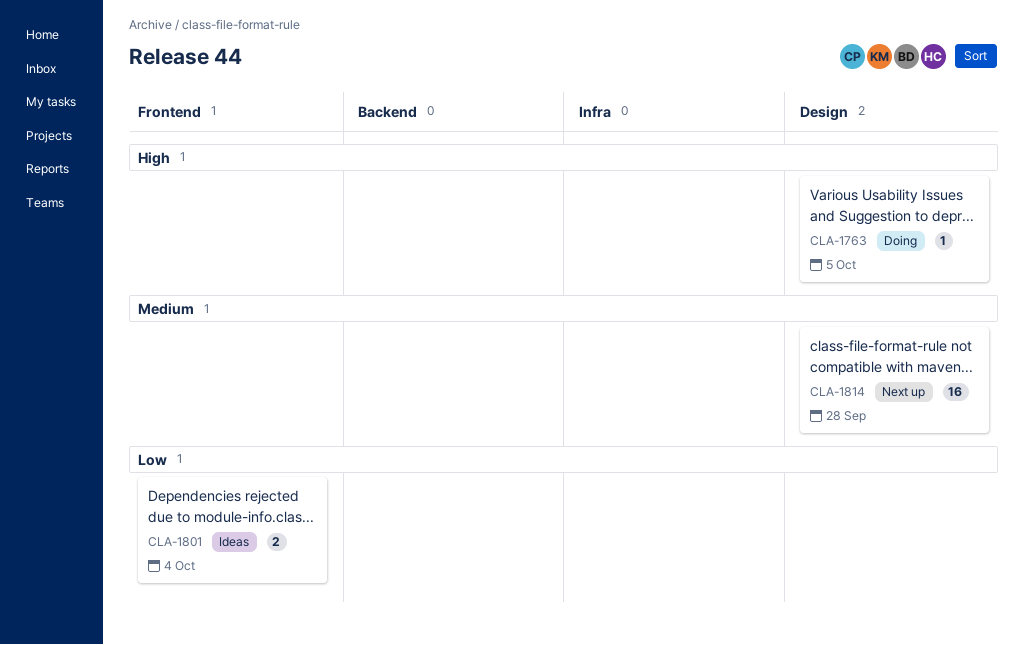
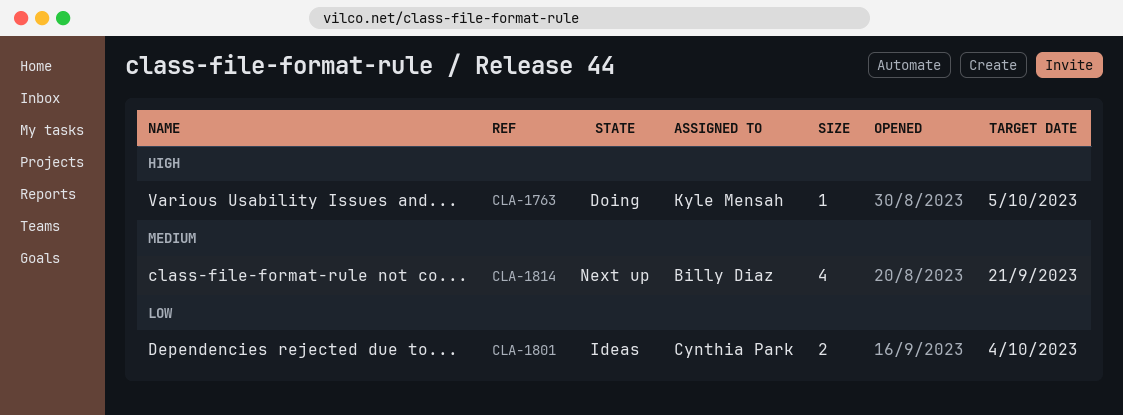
CLA-1814, estimate: 16 -> 4
CLA-1814, due: Sep 28 -> Sep 21

